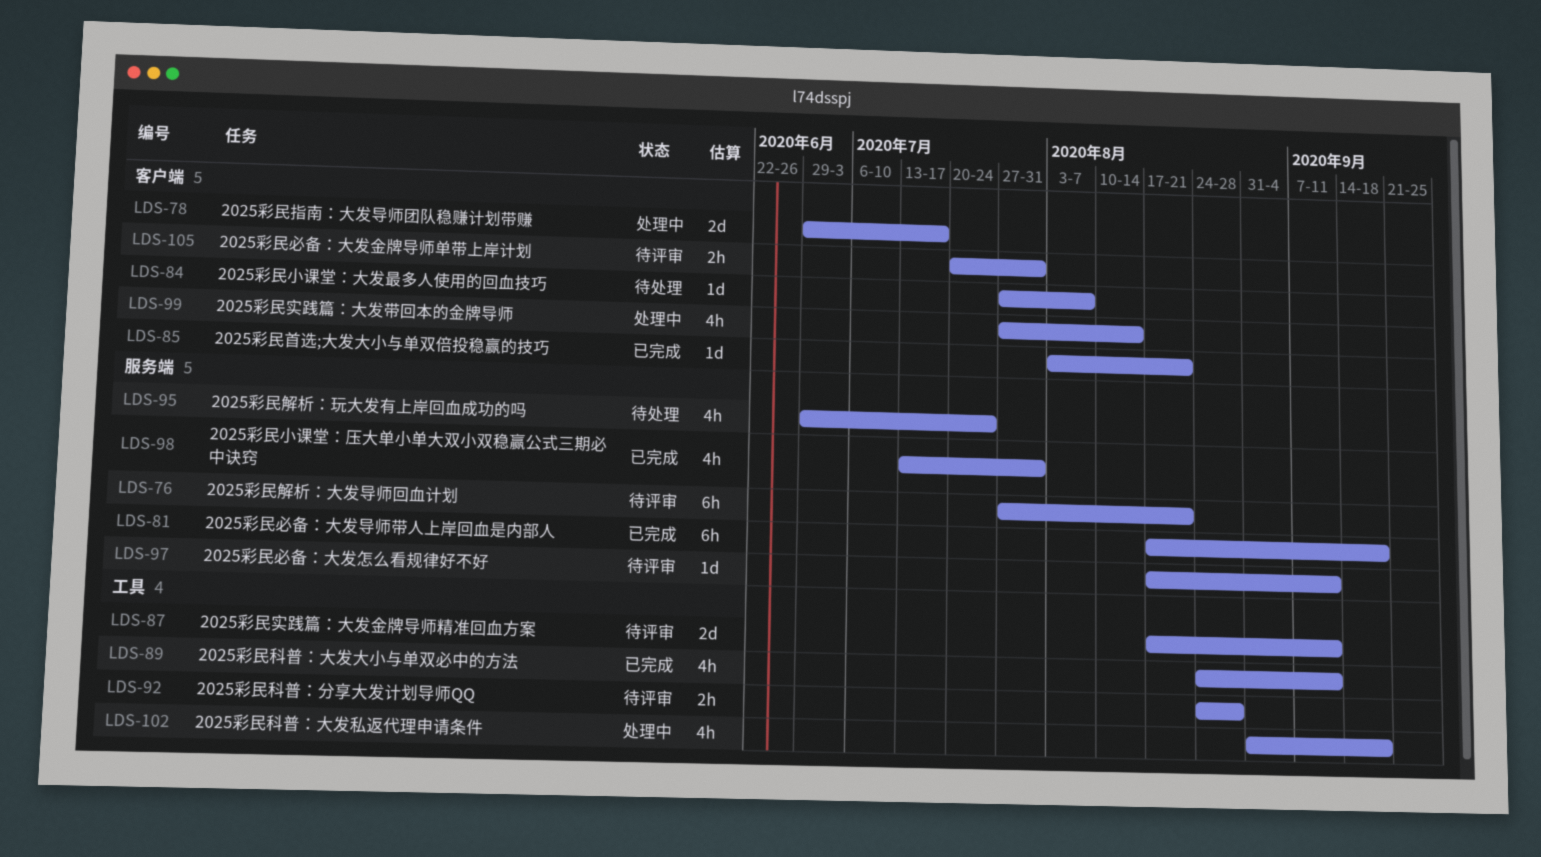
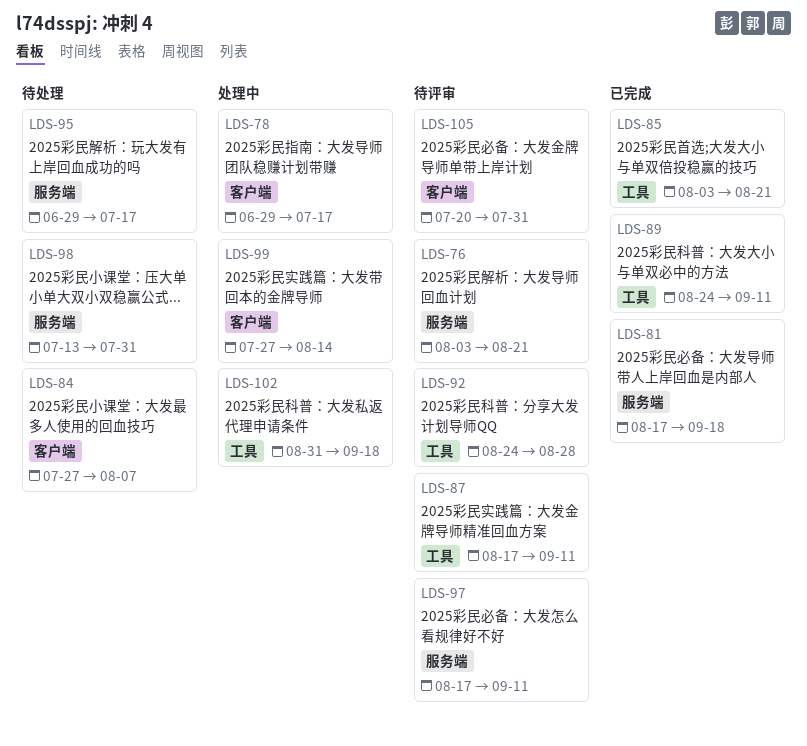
LDS-76, start: Jul 27 -> Aug 3
LDS-85, label: 客户端 -> 工具
LDS-95, due: Jul 24 -> Jul 17
LDS-98, status: 已完成 -> 待处理

